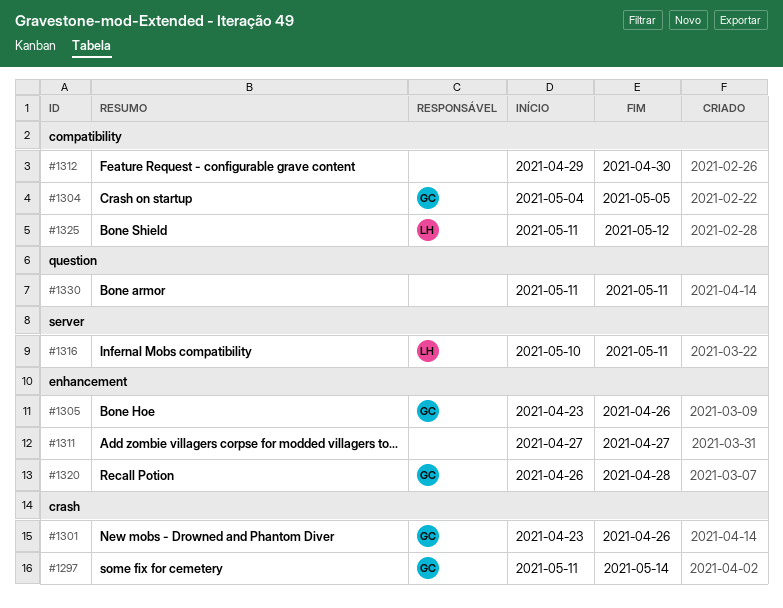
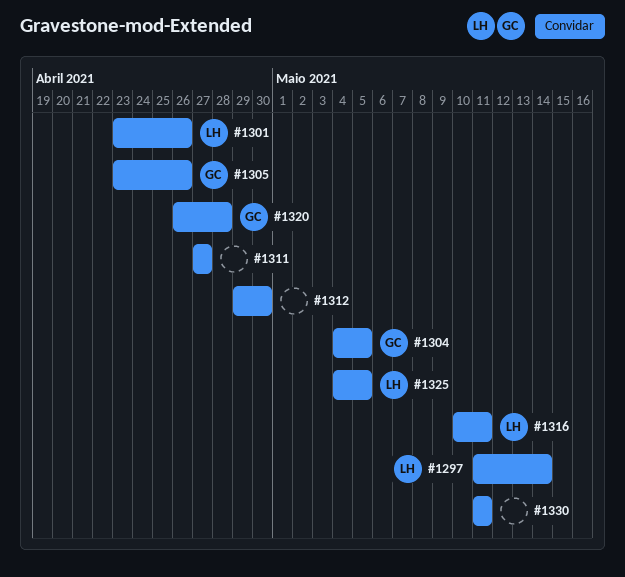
#1297, owner: GC -> LH
#1301, owner: GC -> LH
#1325, start: May 11 -> May 4
#1325, due: May 12 -> May 5

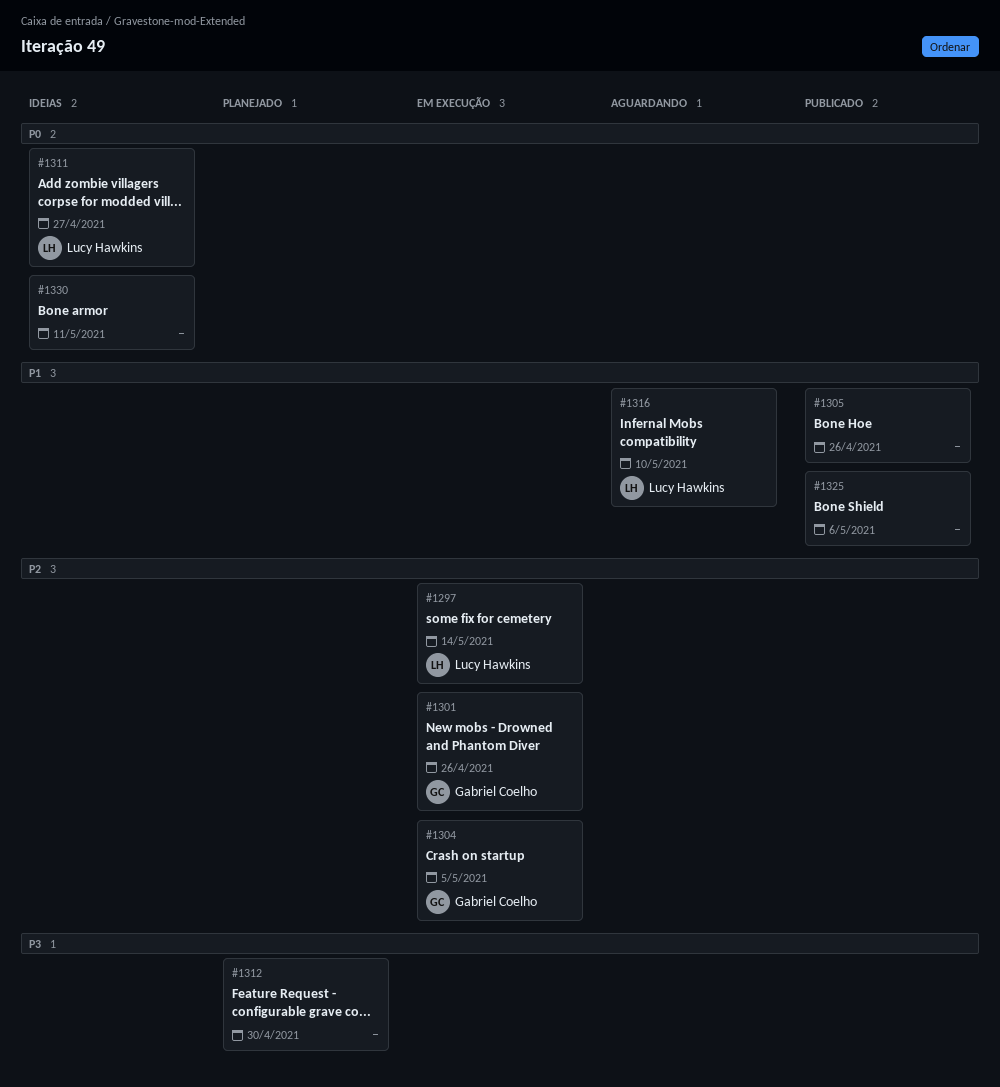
#1301, owner: Lucy Hawkins -> Gabriel Coelho
#1305, owner: Gabriel Coelho -> none
#1311, owner: none -> Lucy Hawkins
#1316, due: May 11 -> May 10
#1320: present -> none
#1325, owner: Lucy Hawkins -> none
#1325, due: May 5 -> May 6

